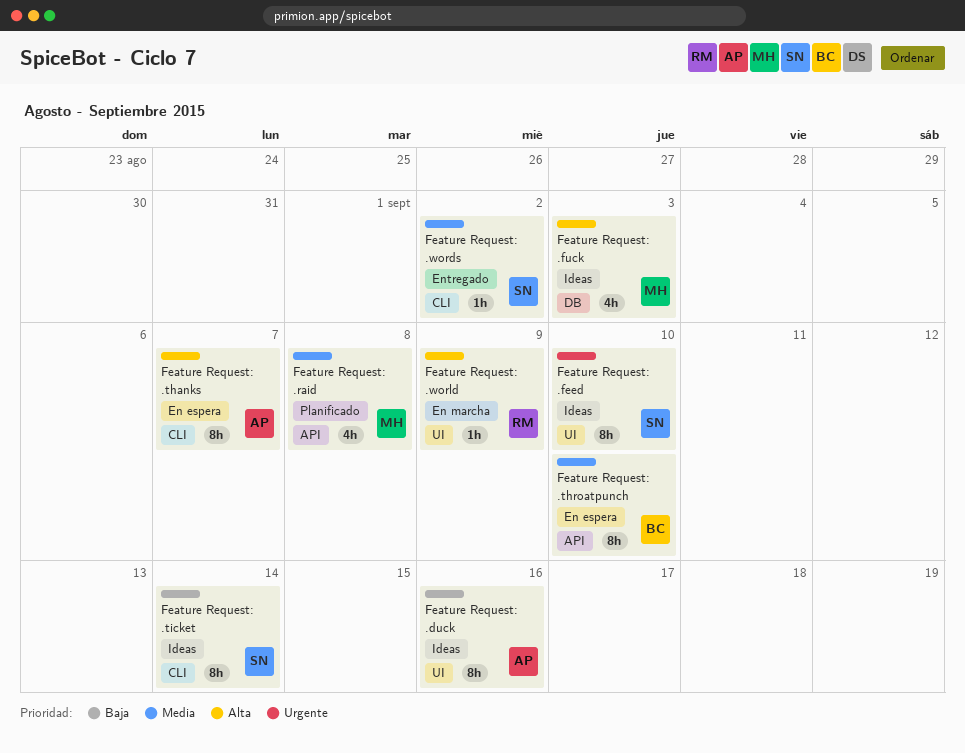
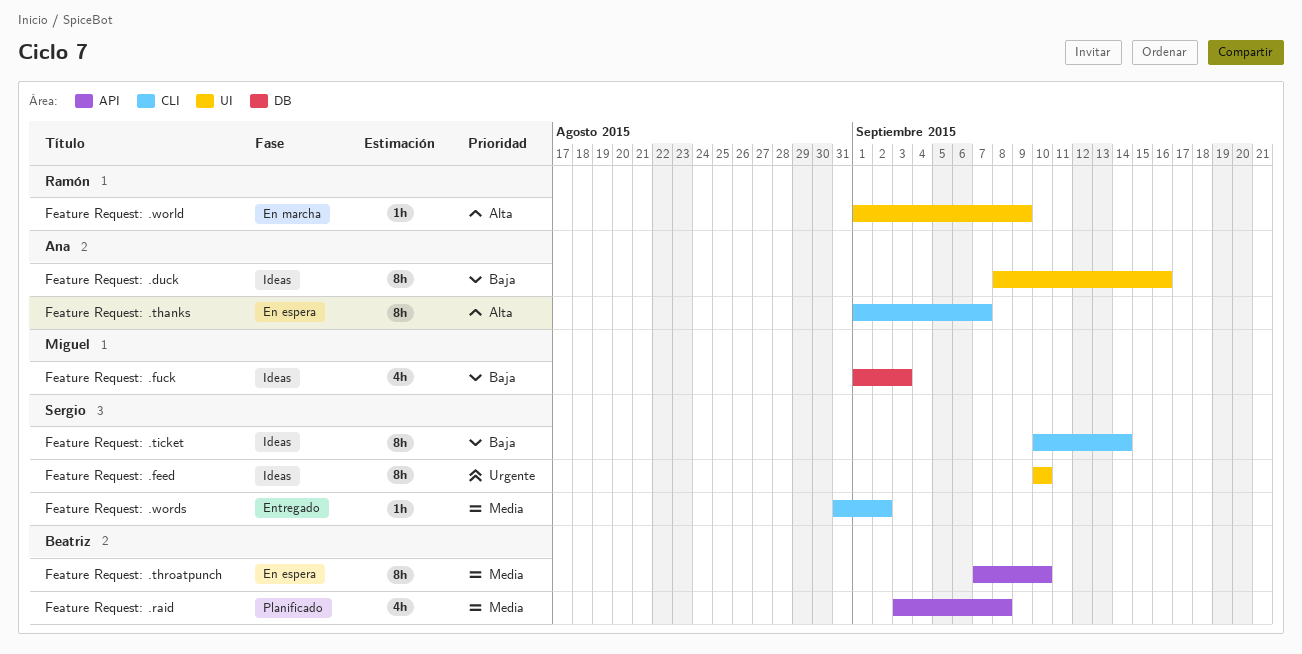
Feature Request: .fuck, priority: Alta -> Baja
Feature Request: .raid, owner: Miguel -> Beatriz

